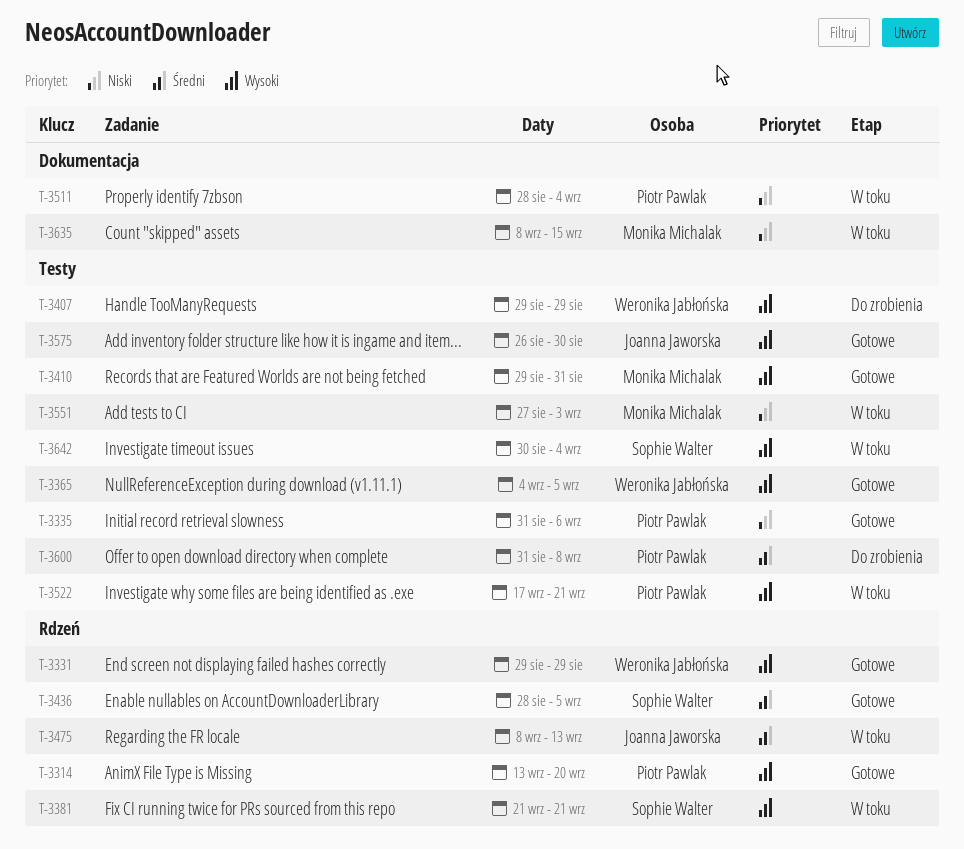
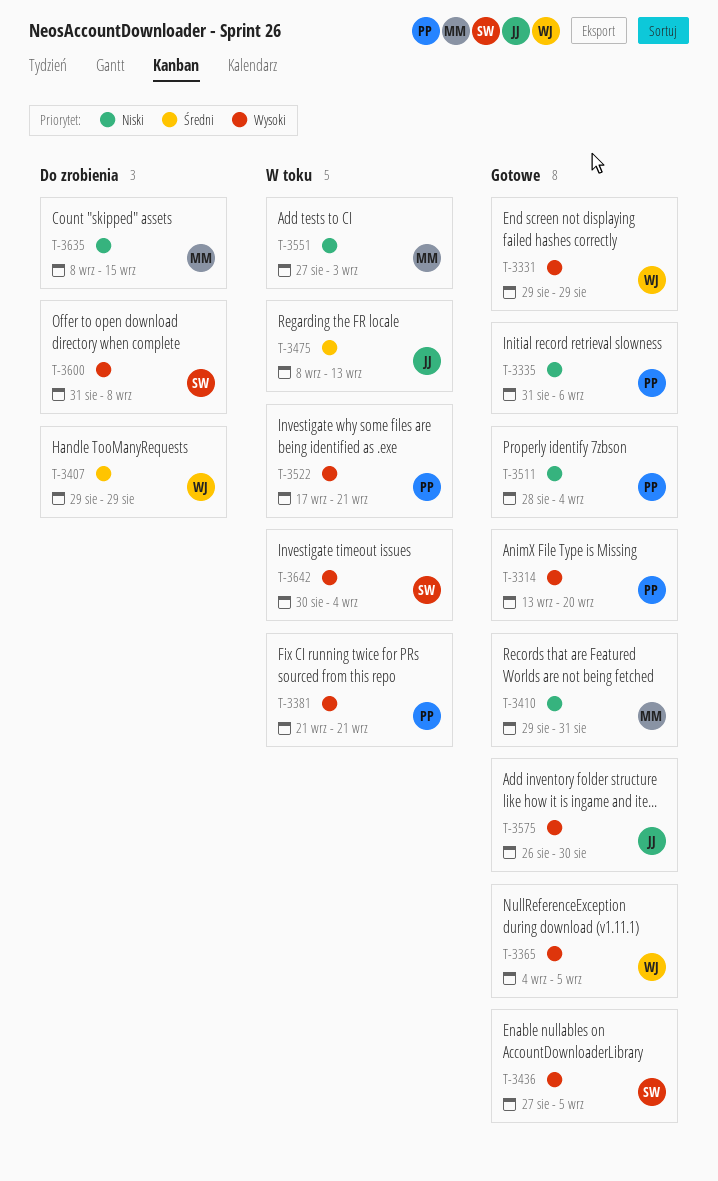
T-3381, owner: Sophie Walter -> Piotr Pawlak
T-3407, priority: Wysoki -> Średni
T-3410, priority: Wysoki -> Niski
T-3436, priority: Średni -> Wysoki
T-3436, start: Aug 28 -> Aug 27
T-3511, status: W toku -> Gotowe
T-3600, owner: Piotr Pawlak -> Sophie Walter
T-3600, priority: Średni -> Wysoki
T-3635, status: W toku -> Do zrobienia

